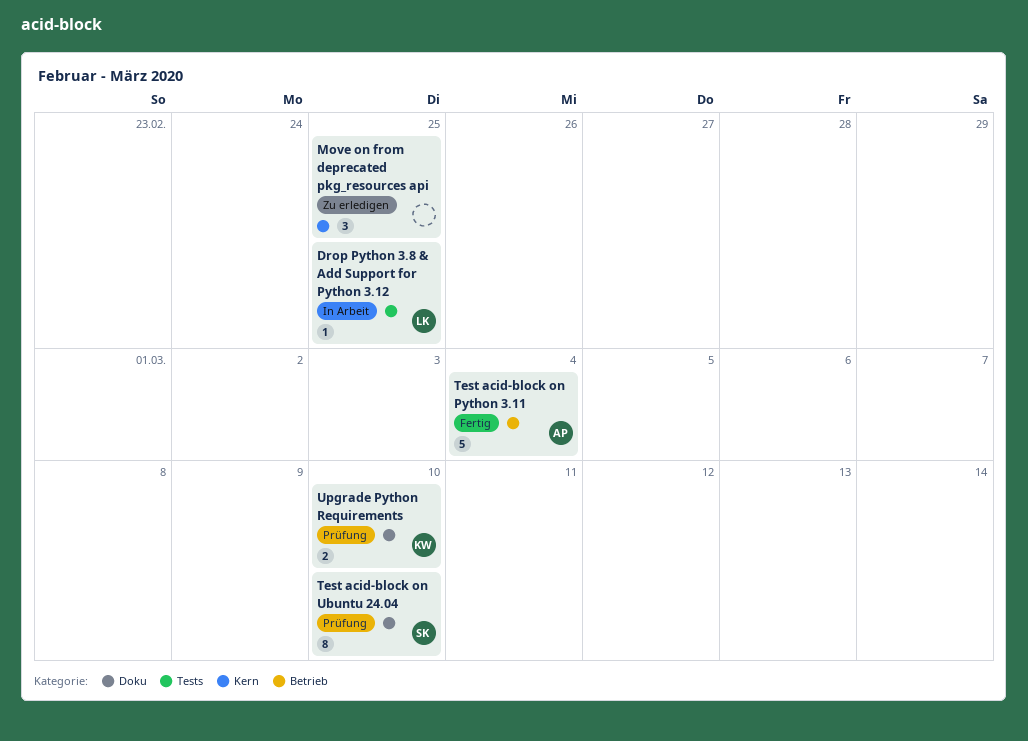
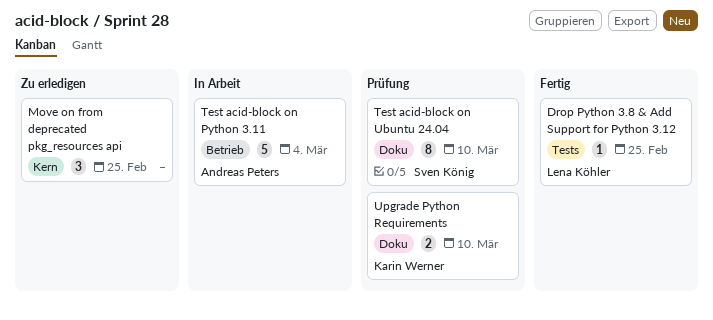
Drop Python 3.8 & Add Support for Python 3.12, status: In Arbeit -> Fertig
Test acid-block on Python 3.11, status: Fertig -> In Arbeit

